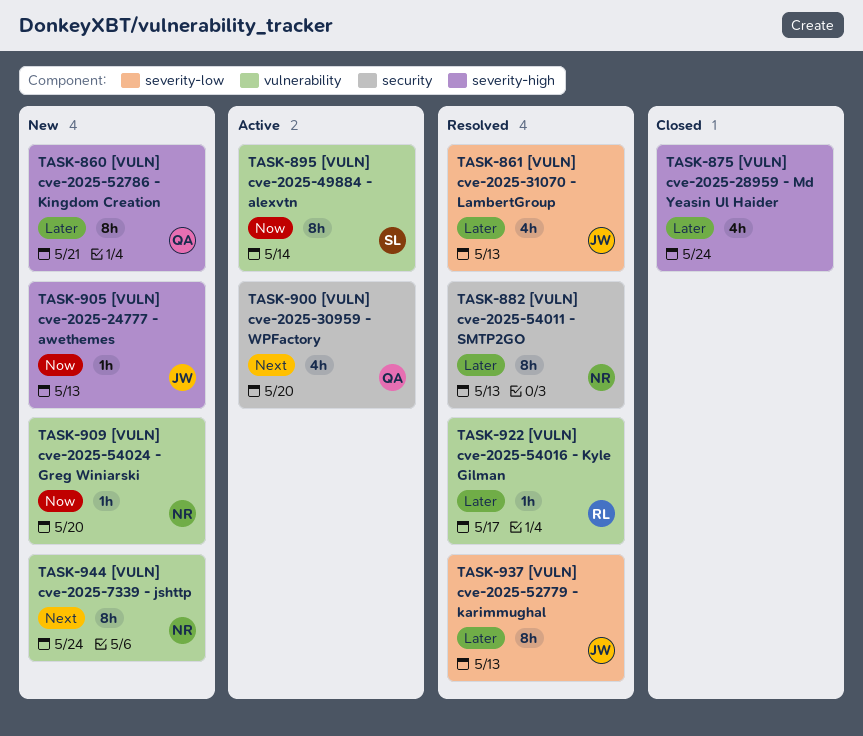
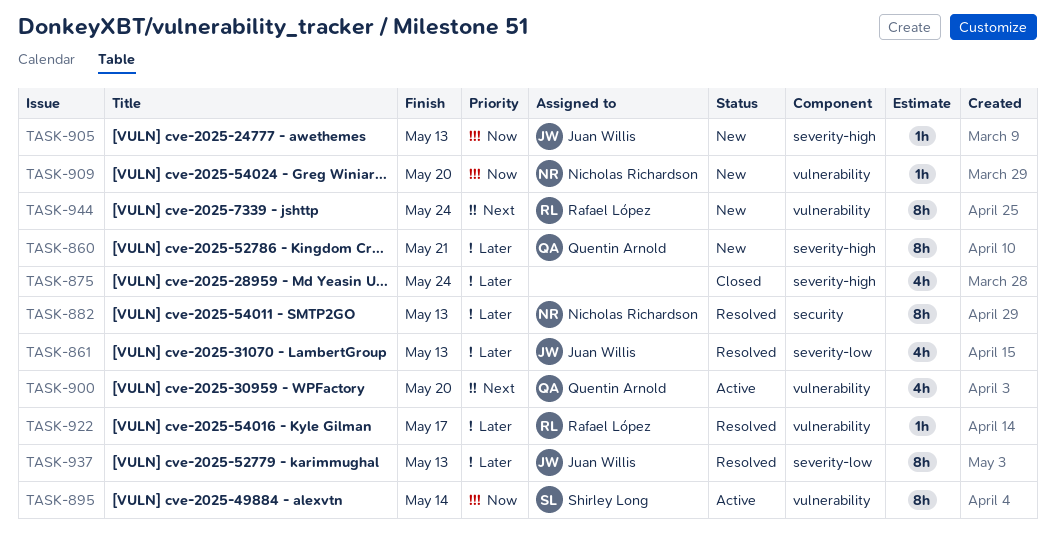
TASK-900, label: security -> vulnerability
TASK-944, owner: Nicholas Richardson -> Rafael López

